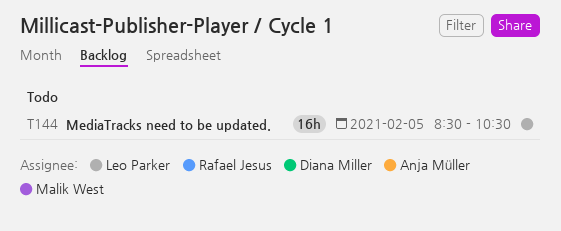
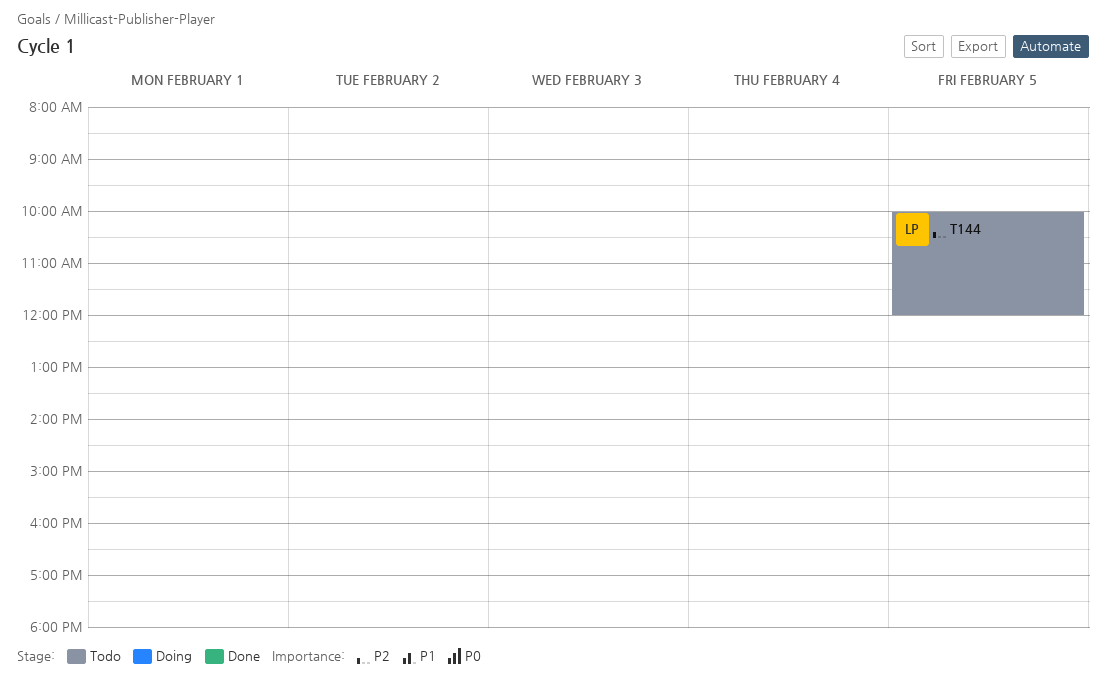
T144, begins: 08:30 -> 10:00
T144, ends: 10:30 -> 12:00

